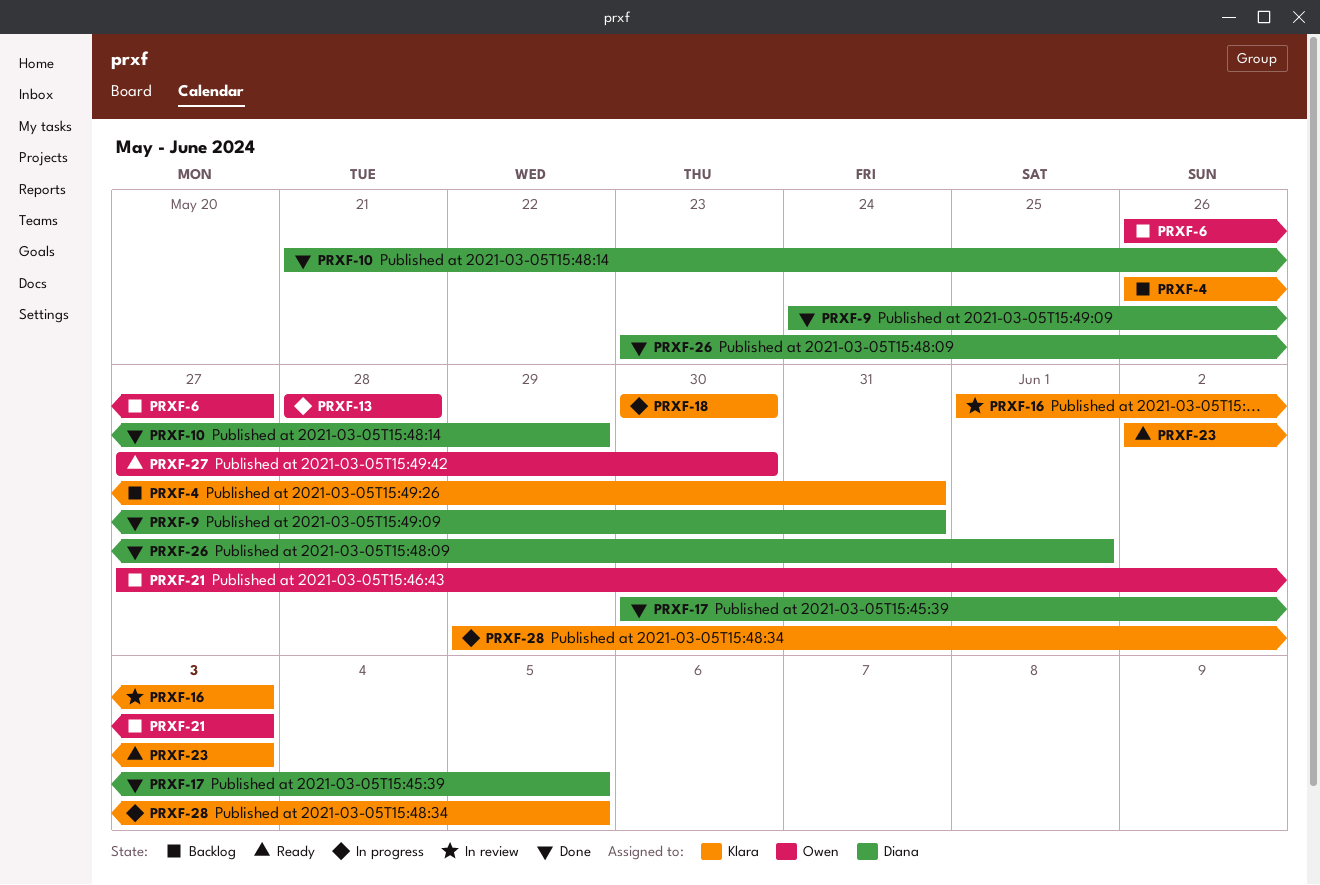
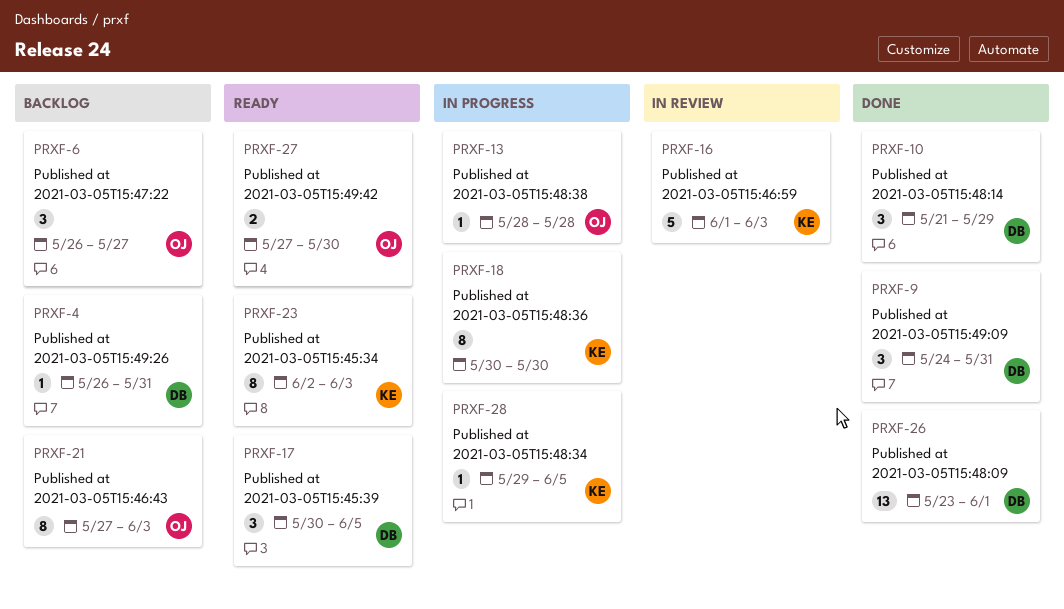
PRXF-4, owner: Klara -> Diana
PRXF-17, status: Done -> Ready

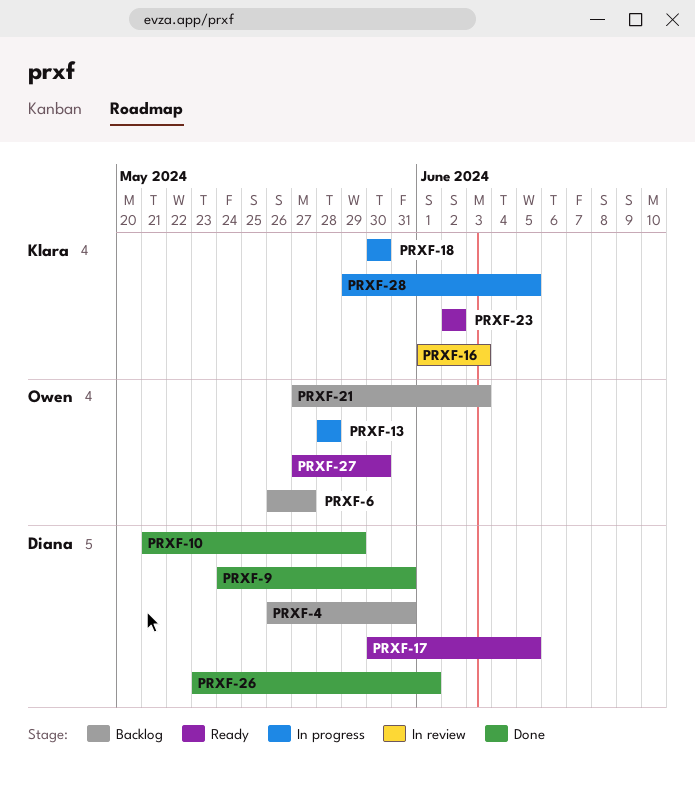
PRXF-23, due: Jun 3 -> Jun 2

